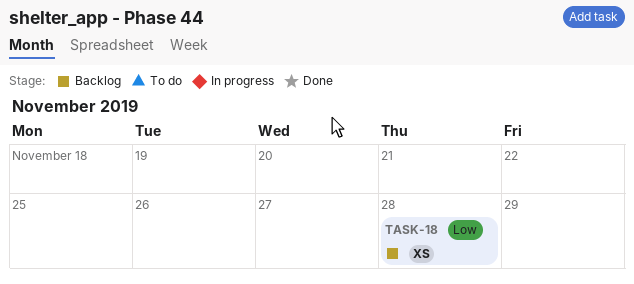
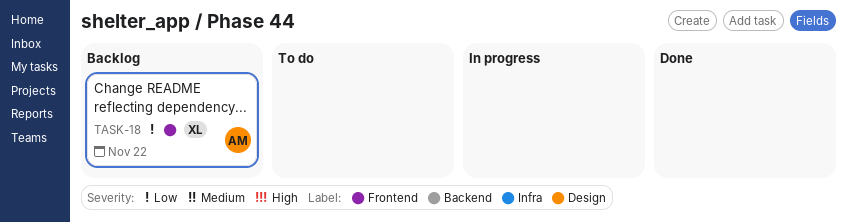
TASK-18, estimate: XS -> XL
TASK-18, due: Nov 28 -> Nov 22

